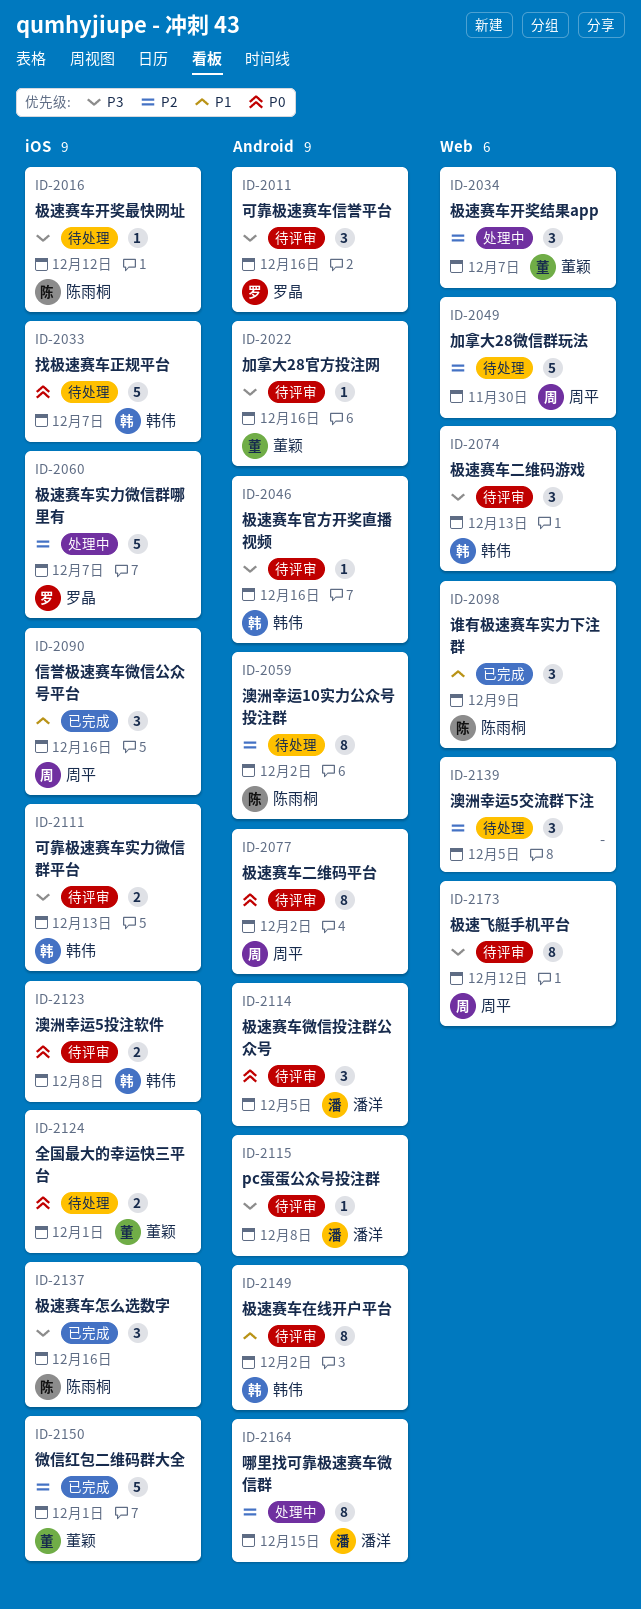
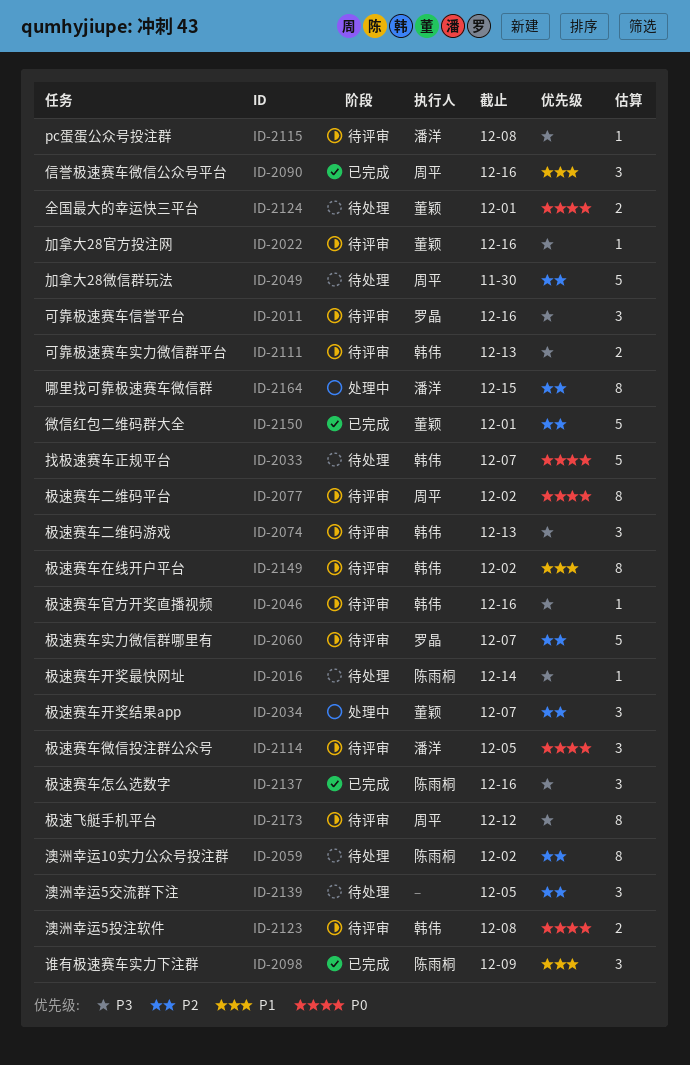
ID-2016, due: Dec 12 -> Dec 14
ID-2060, status: 处理中 -> 待评审

